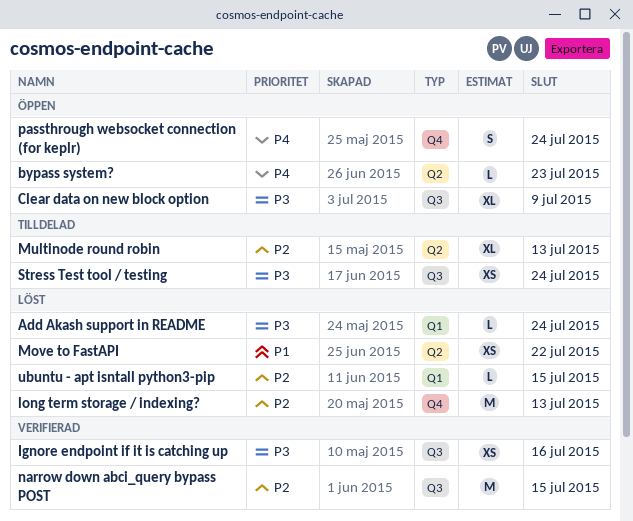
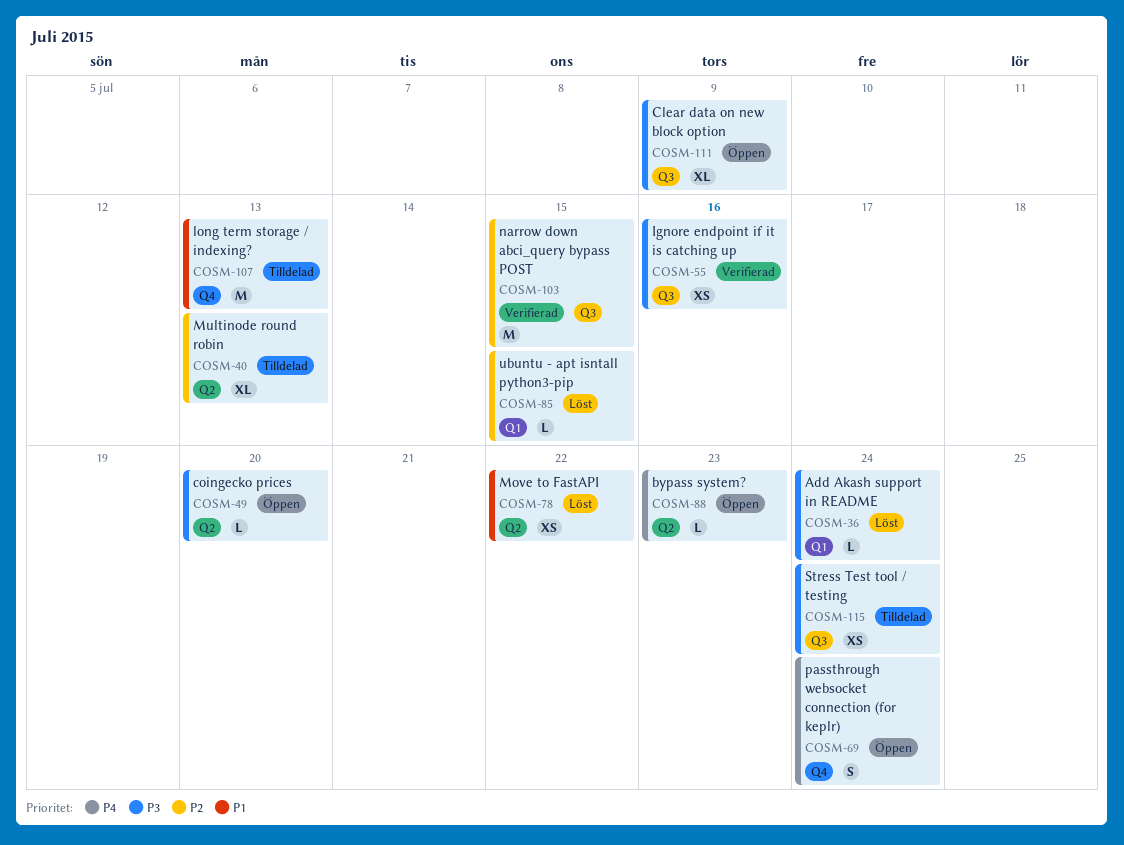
coingecko prices: none -> present
long term storage / indexing?, status: Löst -> Tilldelad
long term storage / indexing?, priority: P2 -> P1

